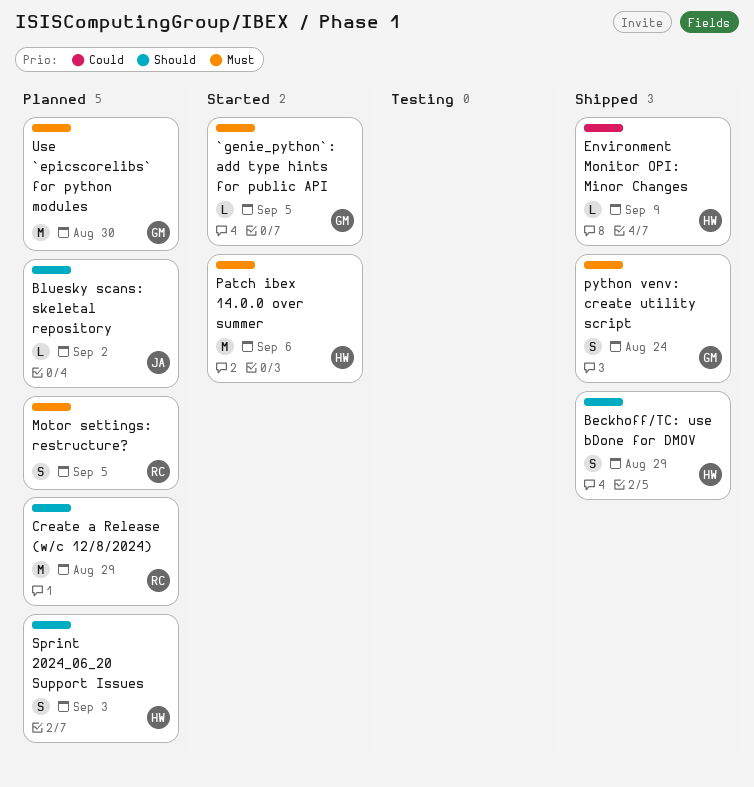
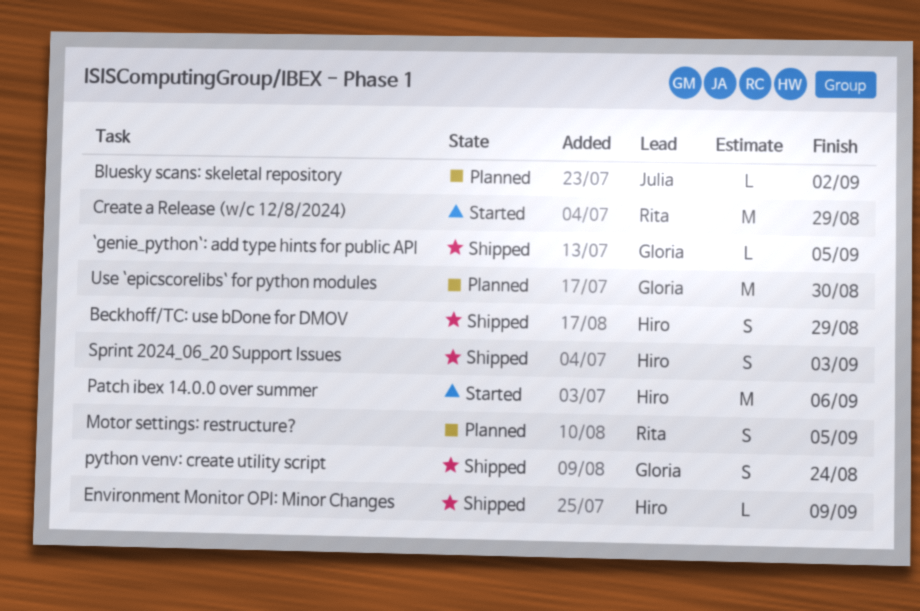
`genie_python`: add type hints for public API, status: Started -> Shipped
Create a Release (w/c 12/8/2024), status: Planned -> Started
Sprint 2024_06_20 Support Issues, status: Planned -> Shipped

